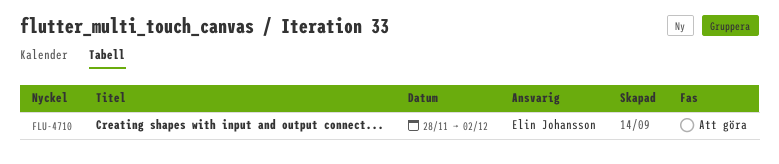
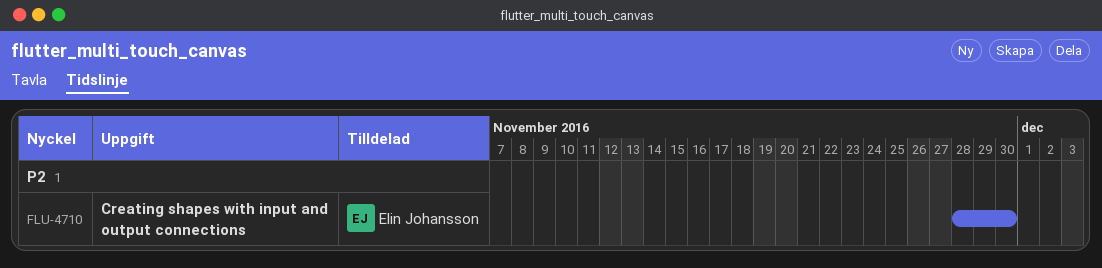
FLU-4710, due: Dec 2 -> Nov 30

